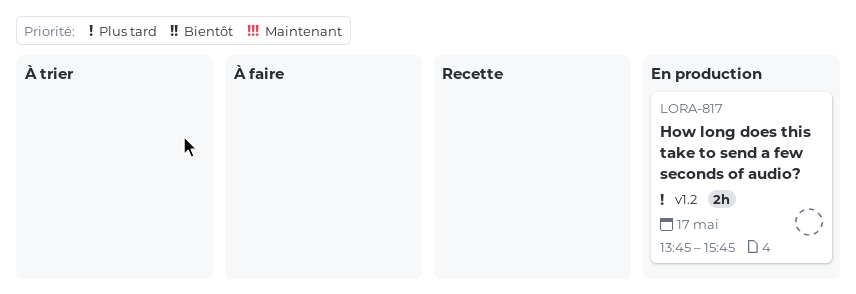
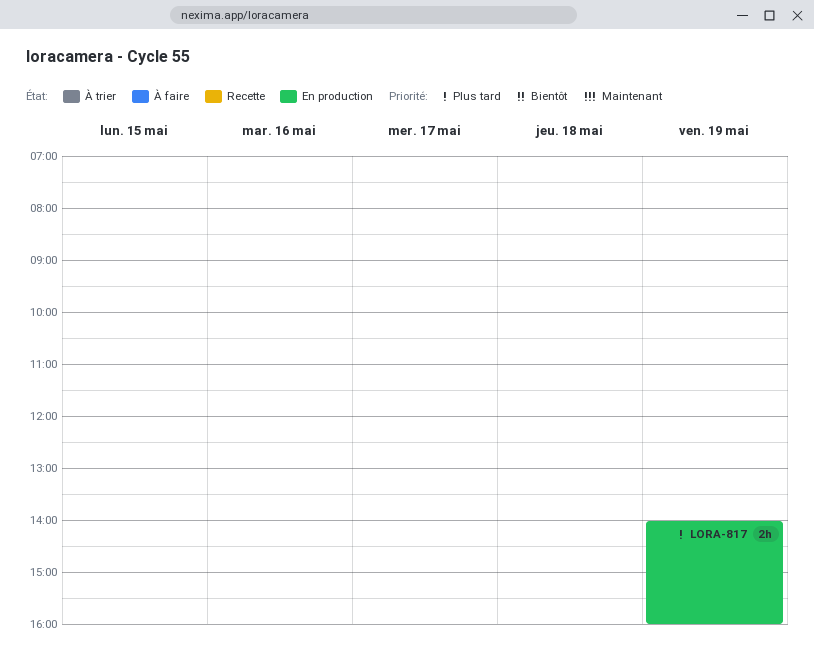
LORA-817, day: May 17 -> May 19
LORA-817, begins: 13:45 -> 14:00
LORA-817, ends: 15:45 -> 16:00

